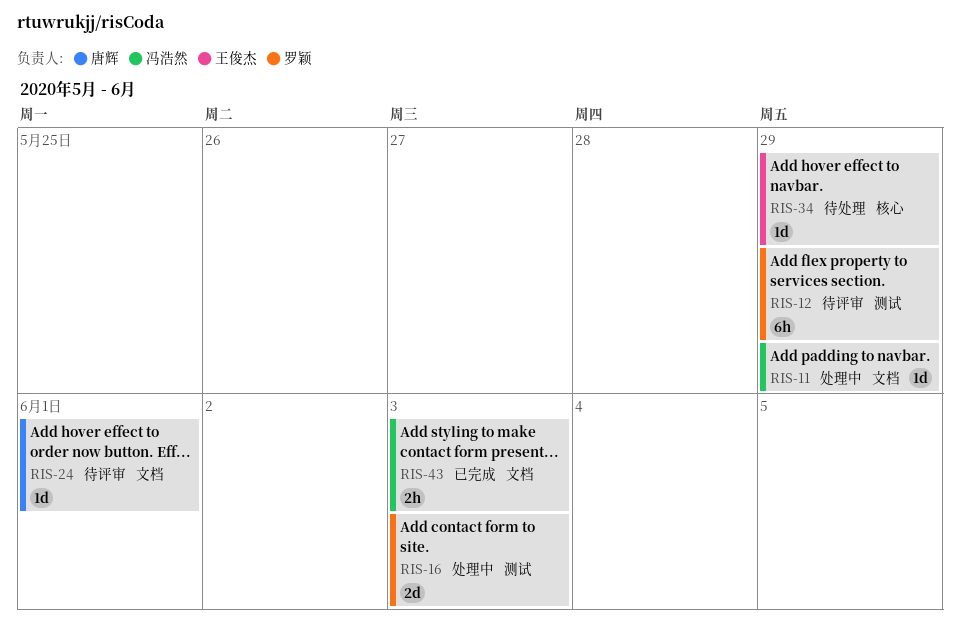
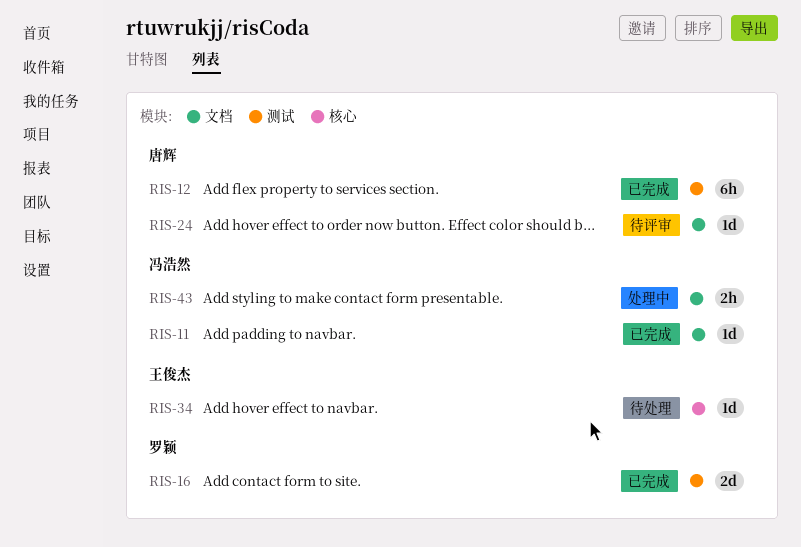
RIS-11, status: 处理中 -> 已完成
RIS-12, status: 待评审 -> 已完成
RIS-12, owner: 罗颖 -> 唐辉
RIS-16, status: 处理中 -> 已完成
RIS-43, status: 已完成 -> 处理中

